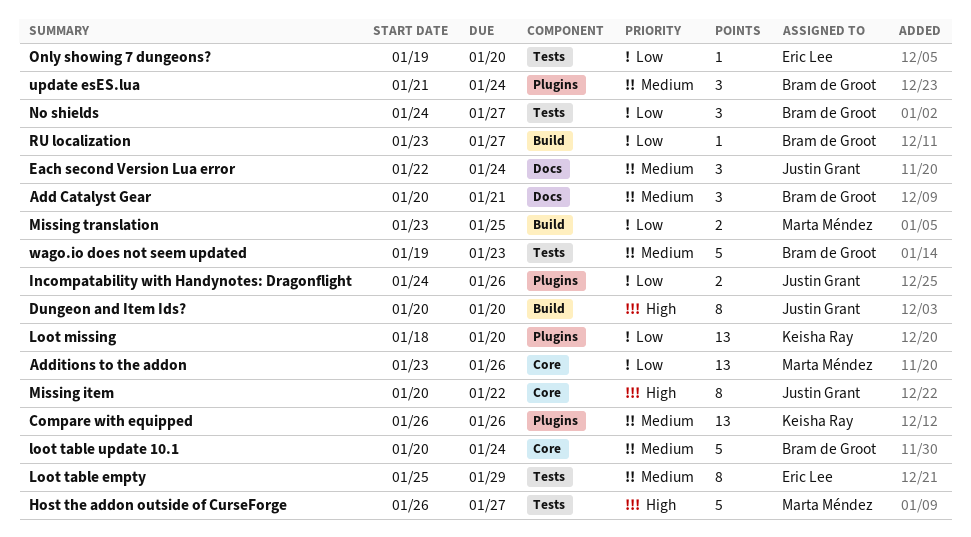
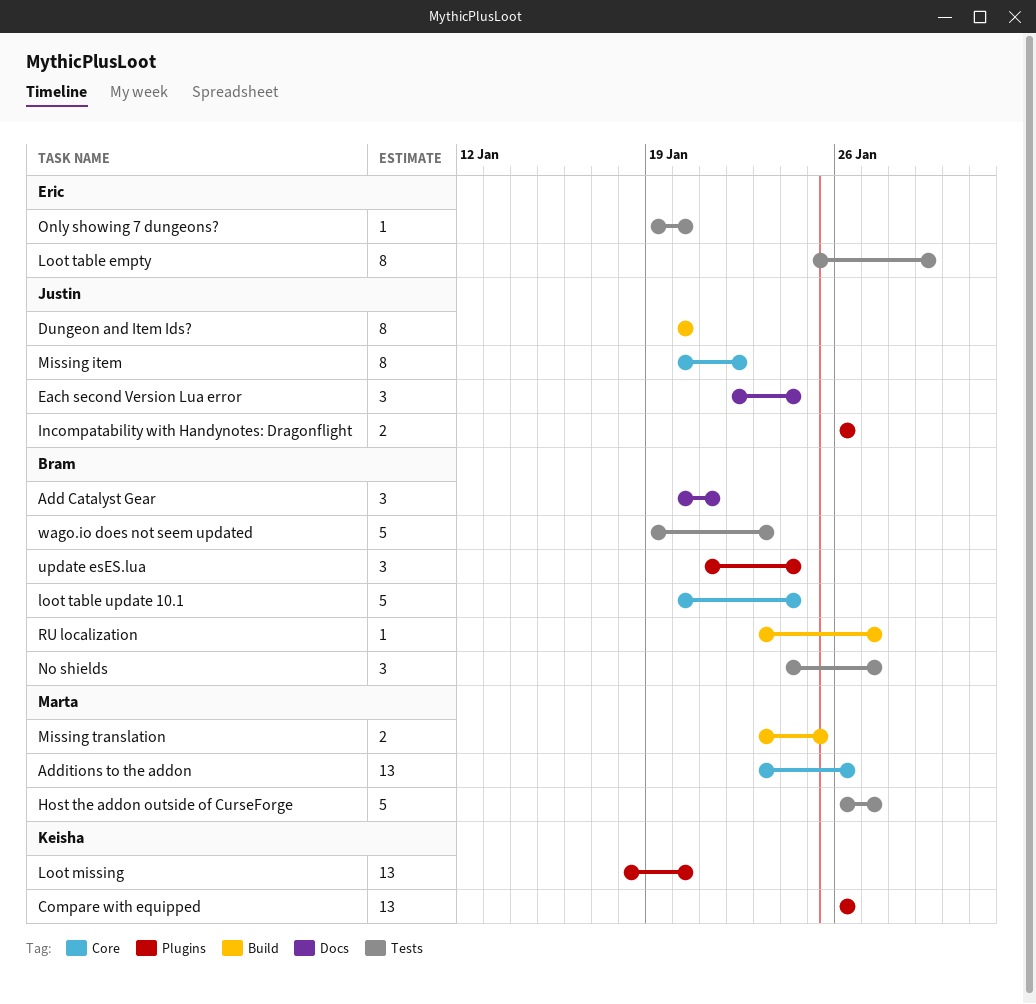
Incompatability with Handynotes: Dragonflight, start: Jan 24 -> Jan 26

